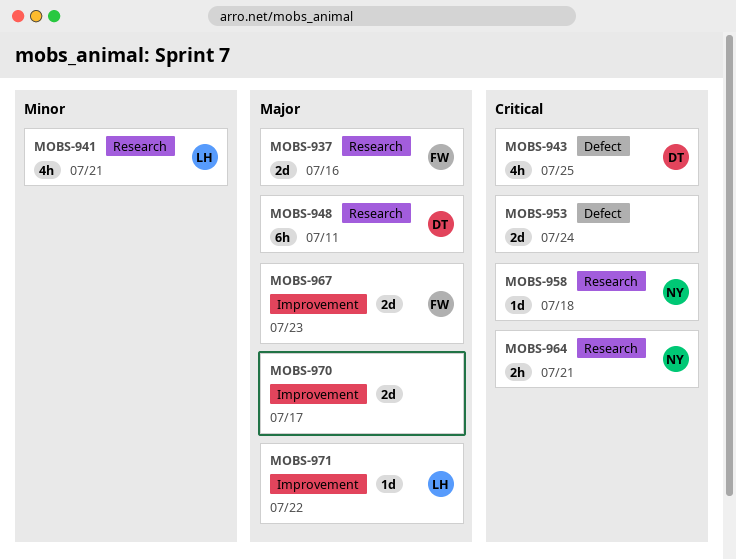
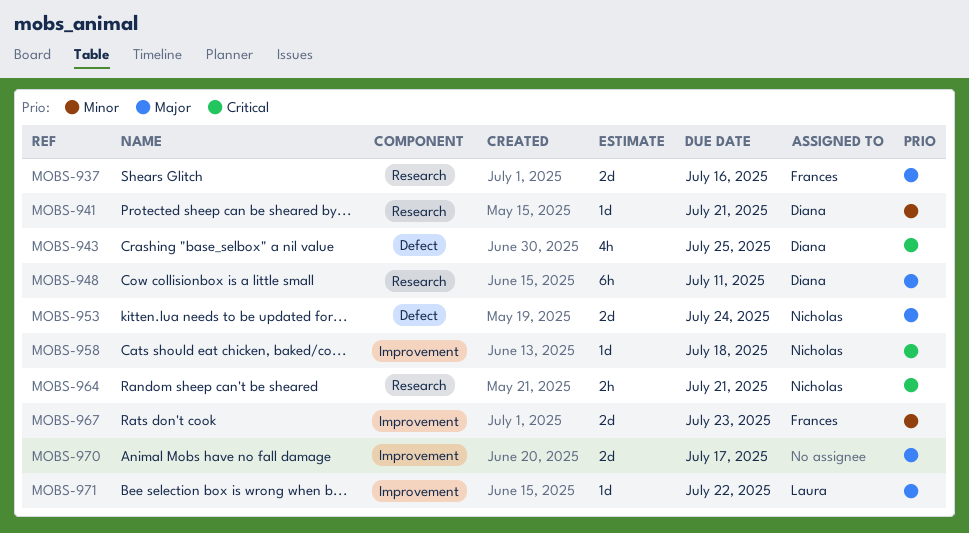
MOBS-941, owner: Laura -> Diana
MOBS-941, estimate: 4h -> 1d
MOBS-953, owner: none -> Nicholas
MOBS-953, priority: Critical -> Major
MOBS-958, label: Research -> Improvement
MOBS-967, priority: Major -> Minor

